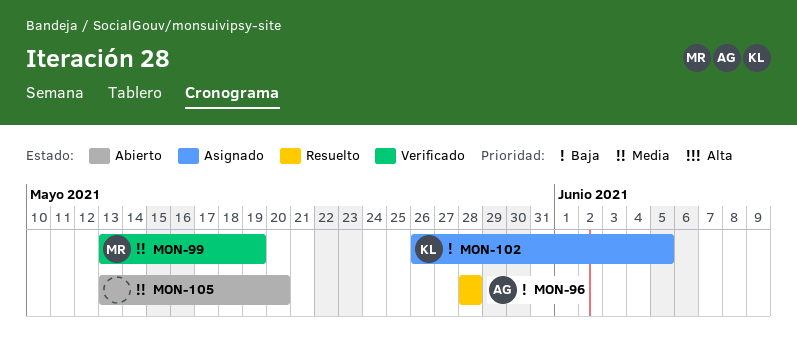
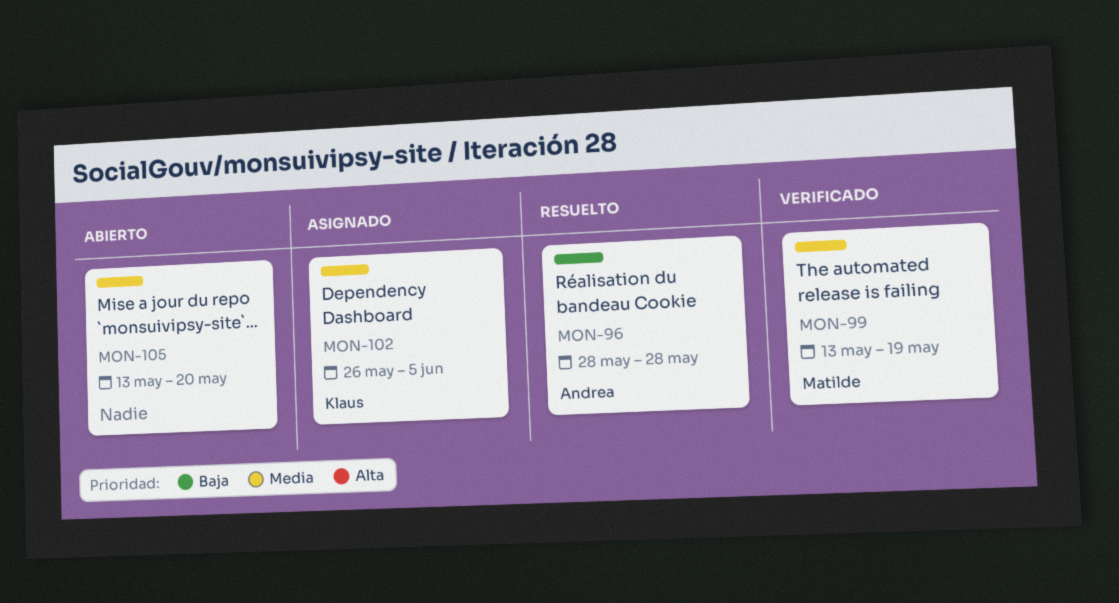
MON-102, priority: Baja -> Media

